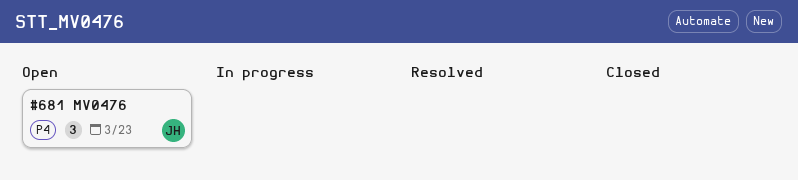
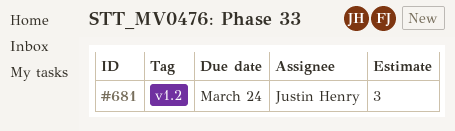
#681, due: Mar 23 -> Mar 24

